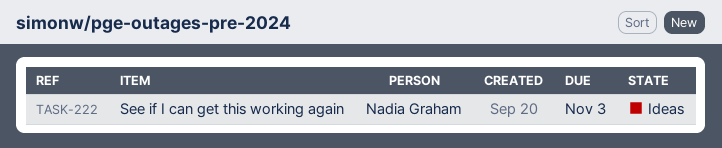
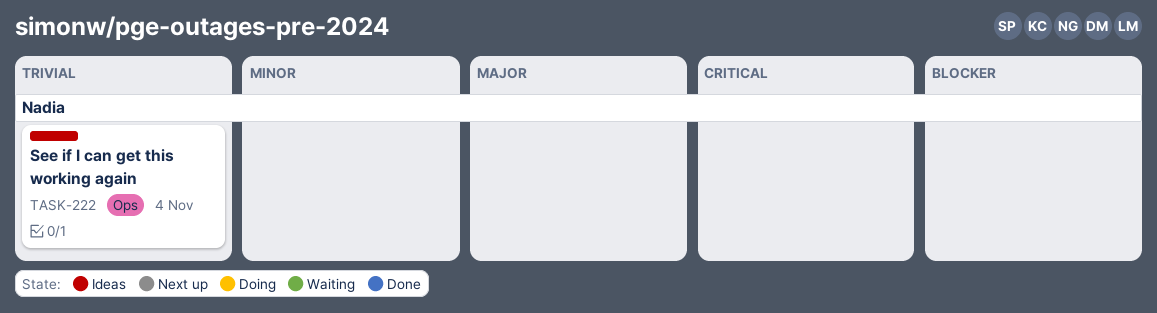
TASK-222, due: Nov 3 -> Nov 4

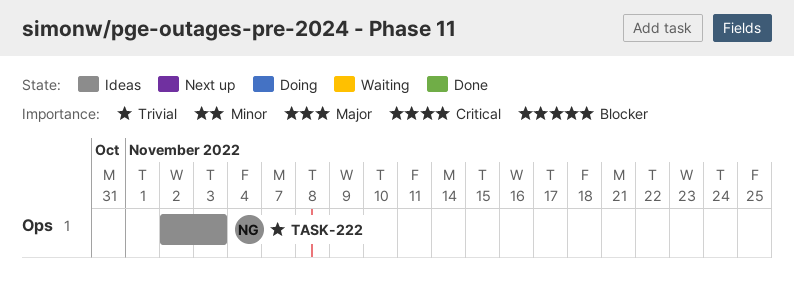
TASK-222, due: Nov 4 -> Nov 3

